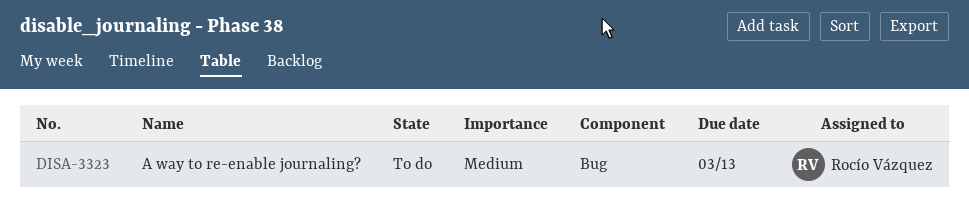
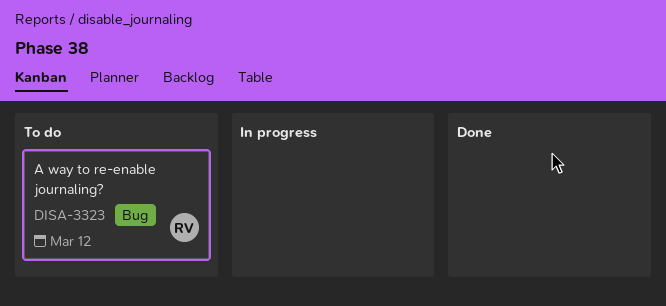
DISA-3323, due: Mar 13 -> Mar 12

